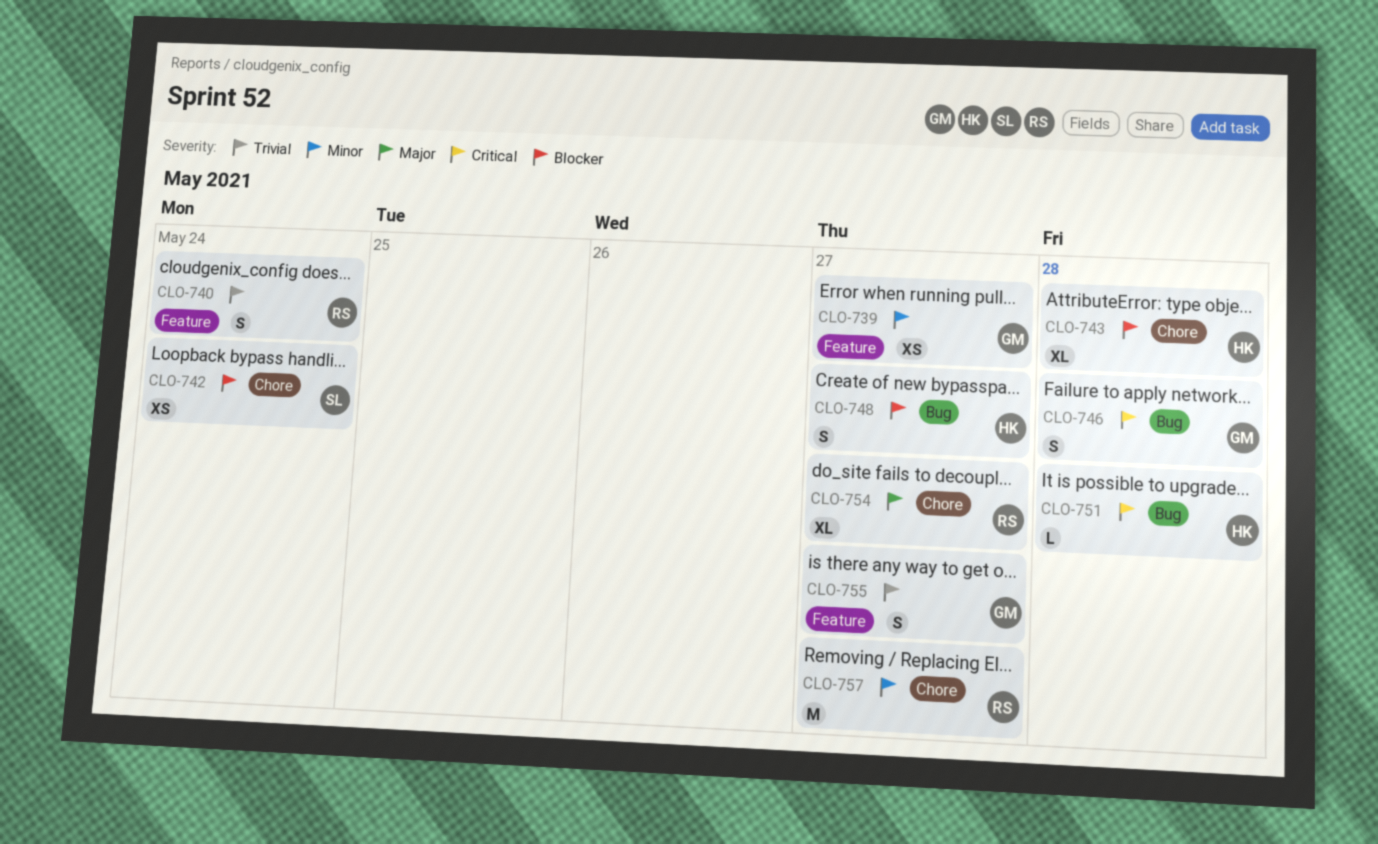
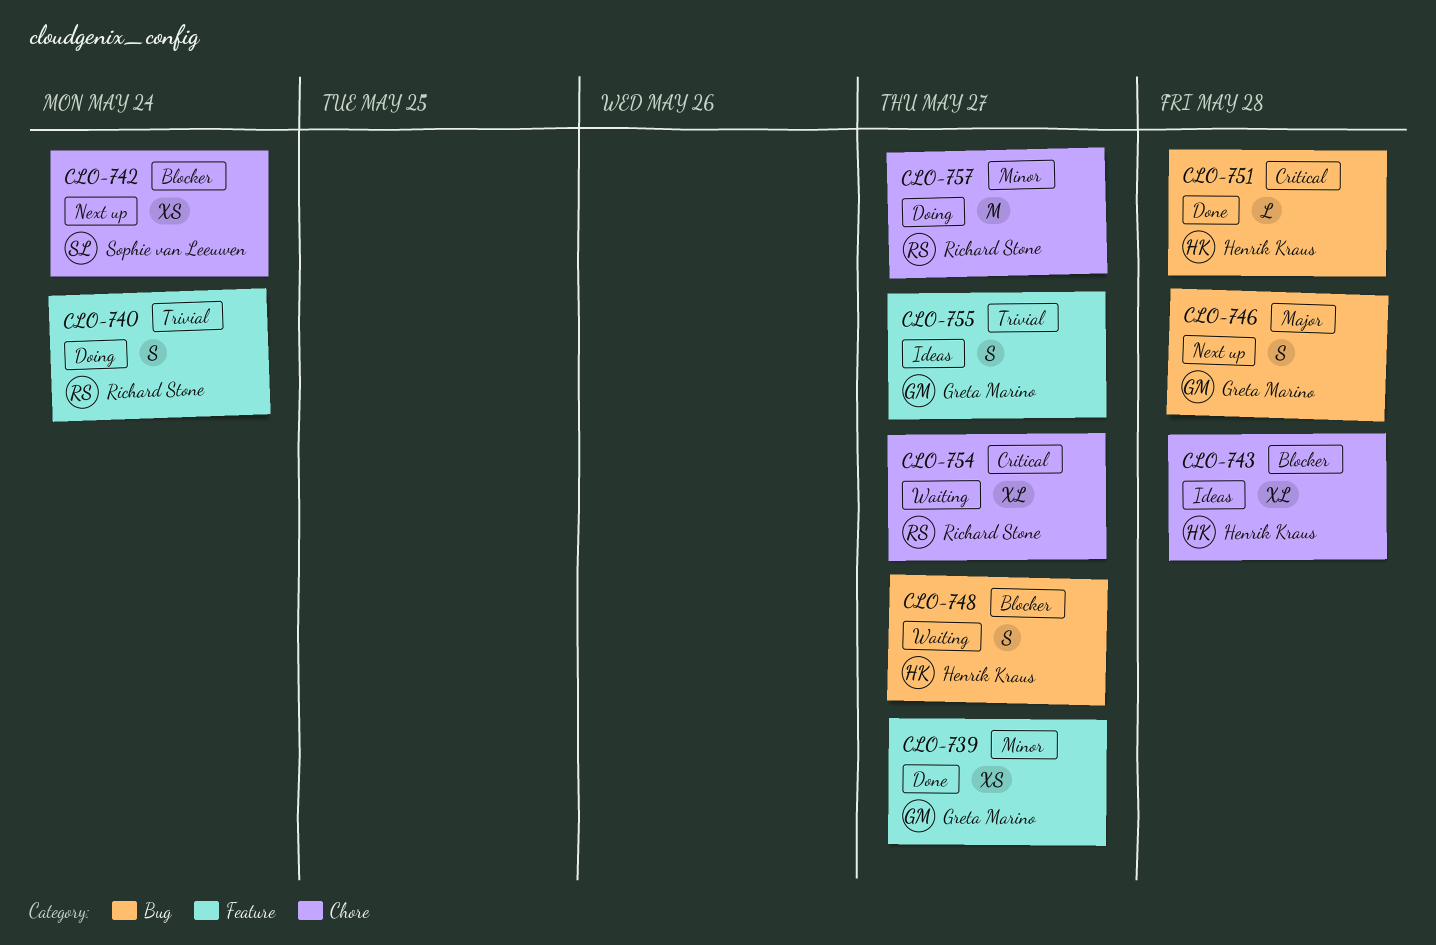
CLO-746, priority: Critical -> Major
CLO-754, priority: Major -> Critical

